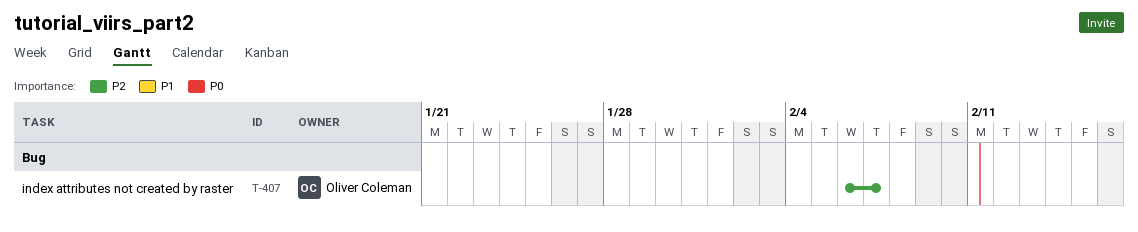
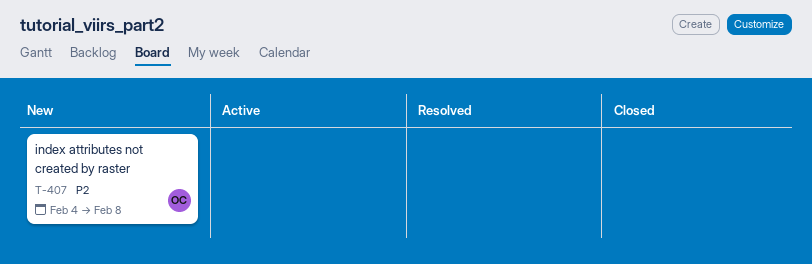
T-407, start: Feb 6 -> Feb 4
T-407, due: Feb 7 -> Feb 8

